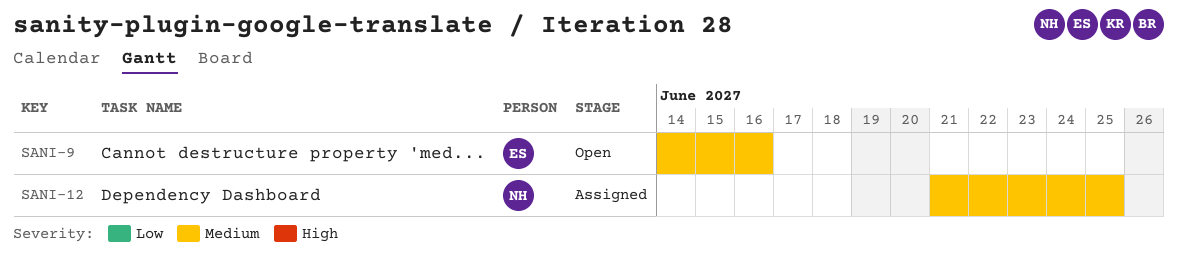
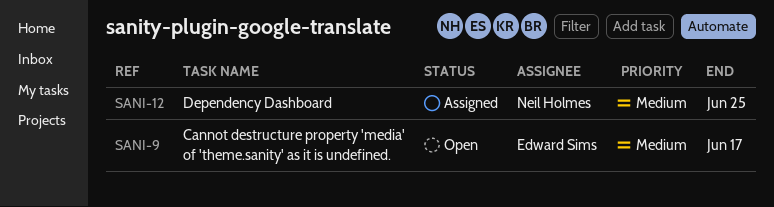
SANI-9, due: Jun 16 -> Jun 17

